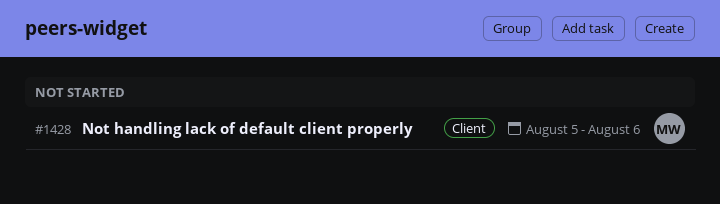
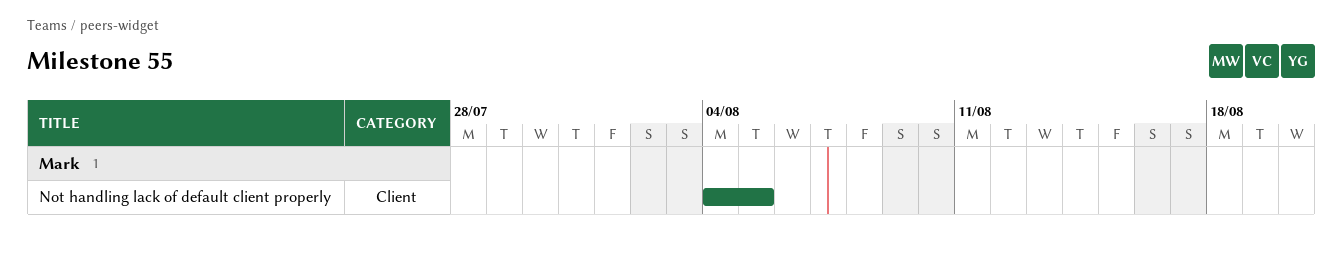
Not handling lack of default client properly, start: Aug 5 -> Aug 4
Not handling lack of default client properly, due: Aug 6 -> Aug 5

